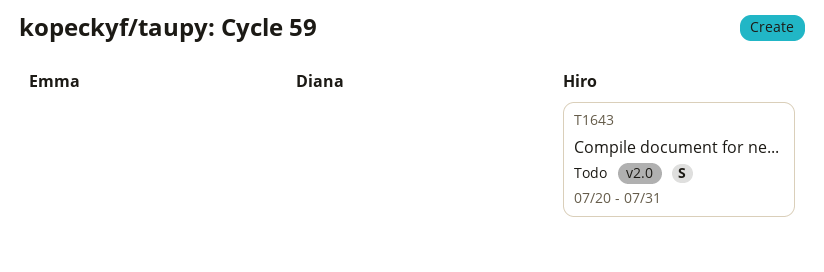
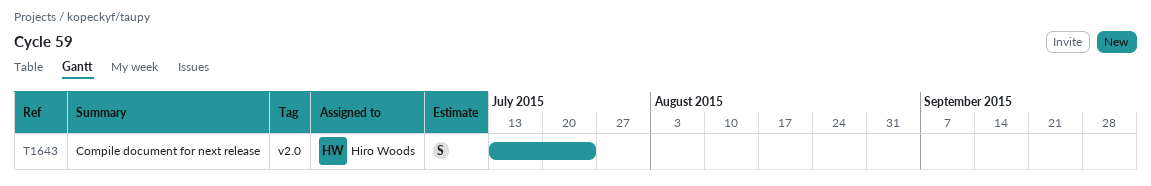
T1643, start: Jul 20 -> Jul 13
T1643, due: Jul 31 -> Jul 24

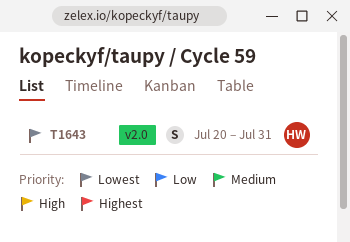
T1643, start: Jul 13 -> Jul 20
T1643, due: Jul 24 -> Jul 31

